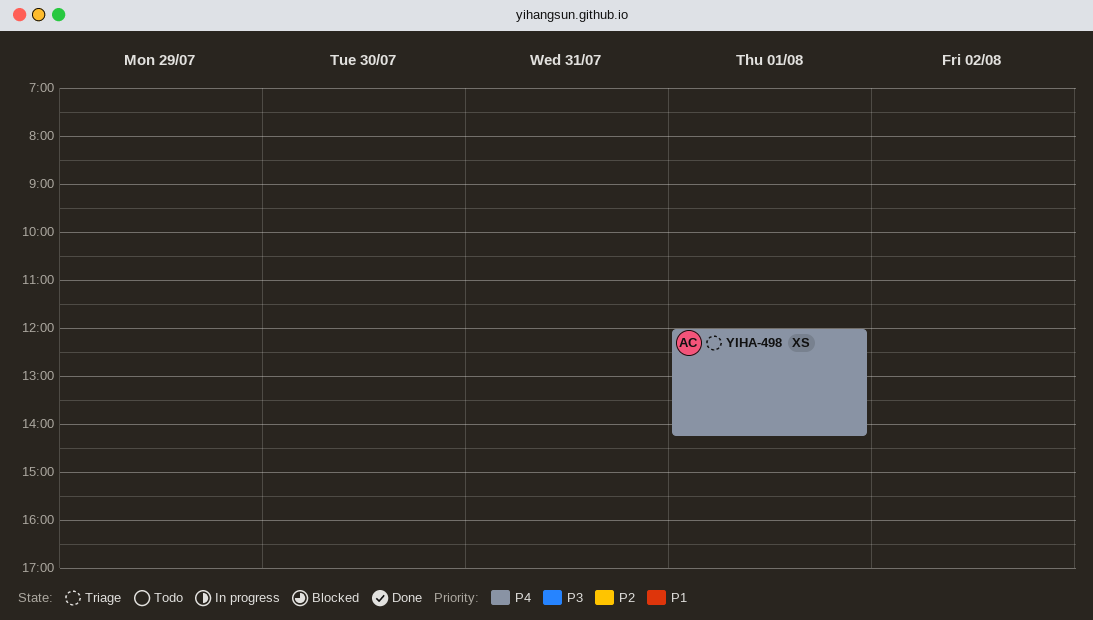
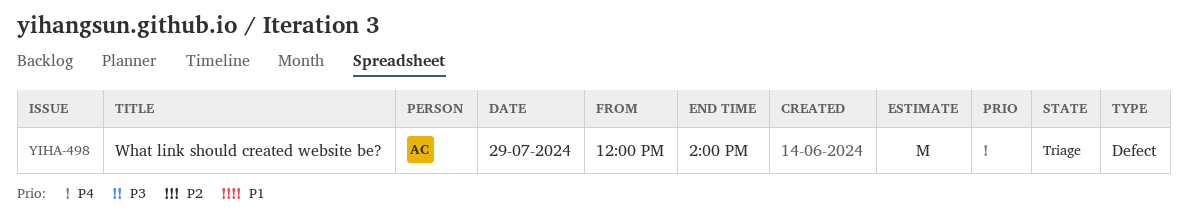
YIHA-498, estimate: XS -> M
YIHA-498, day: Aug 1 -> Jul 29
YIHA-498, ends: 14:15 -> 14:00

